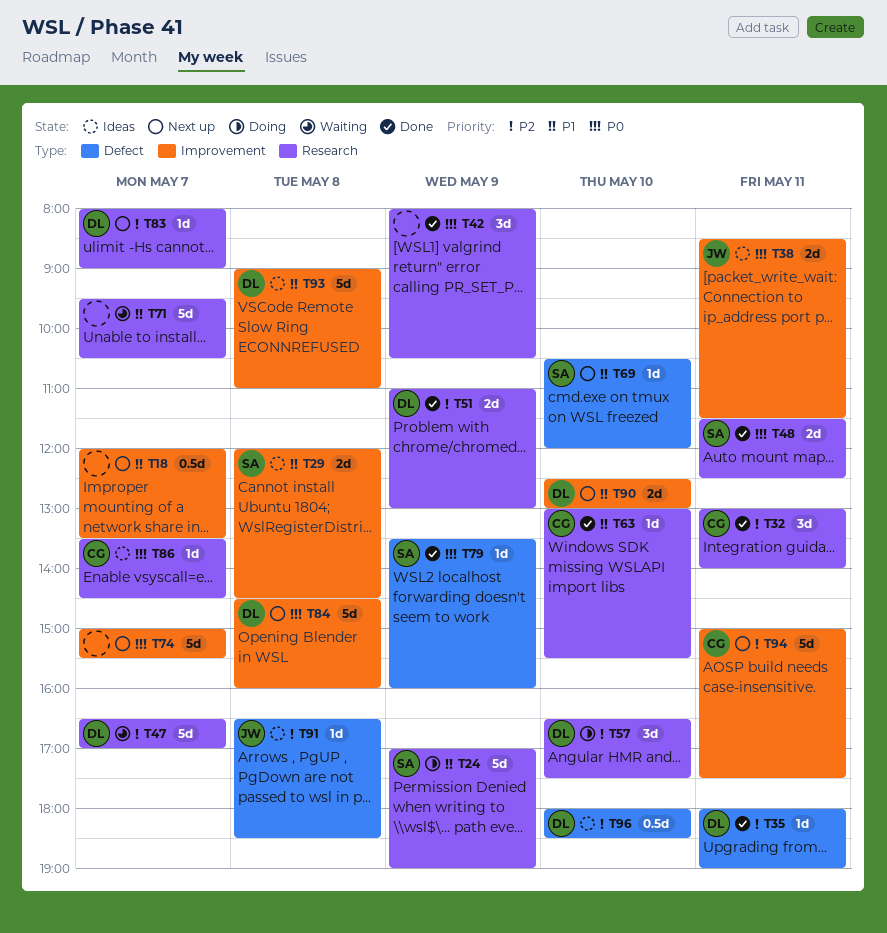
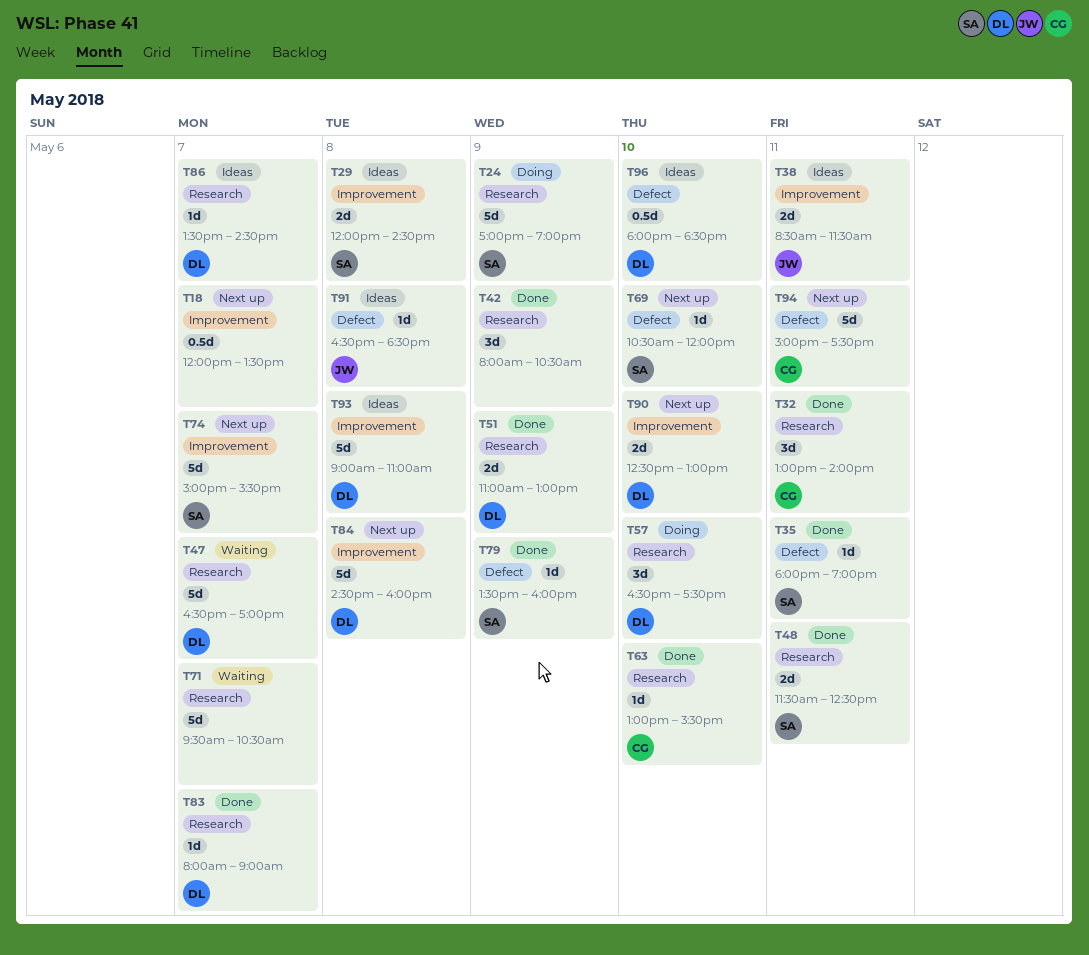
T35, owner: DL -> SA
T74, owner: none -> SA
T83, status: Next up -> Done
T86, owner: CG -> DL
T94, label: Improvement -> Defect

